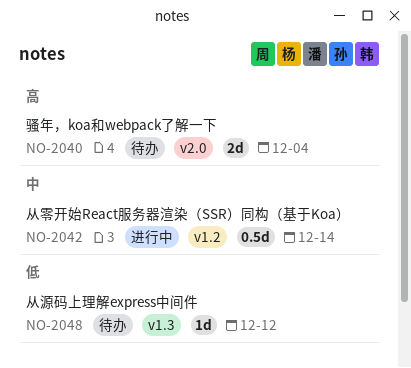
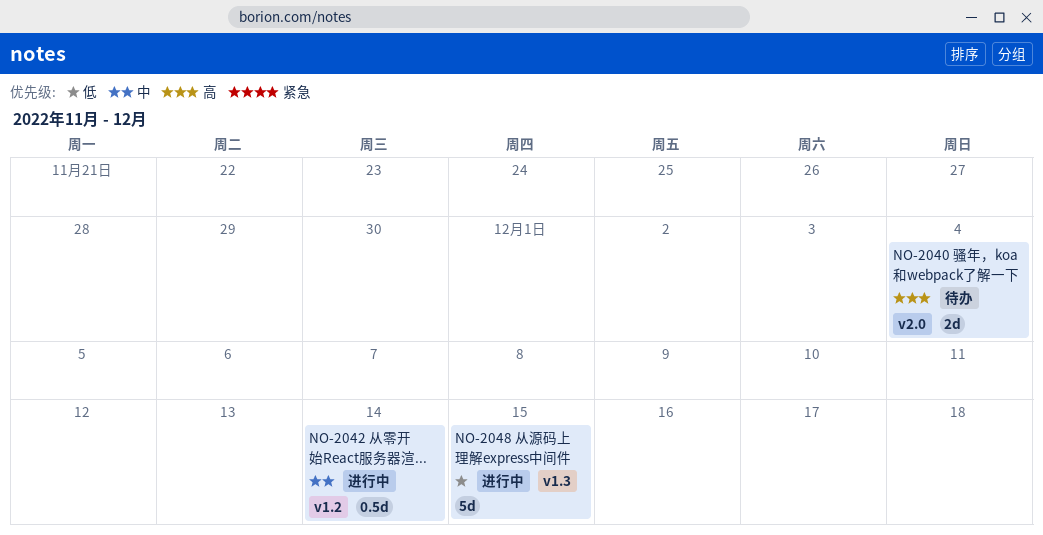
NO-2048, status: 待办 -> 进行中
NO-2048, estimate: 1d -> 5d
NO-2048, due: Dec 12 -> Dec 15

